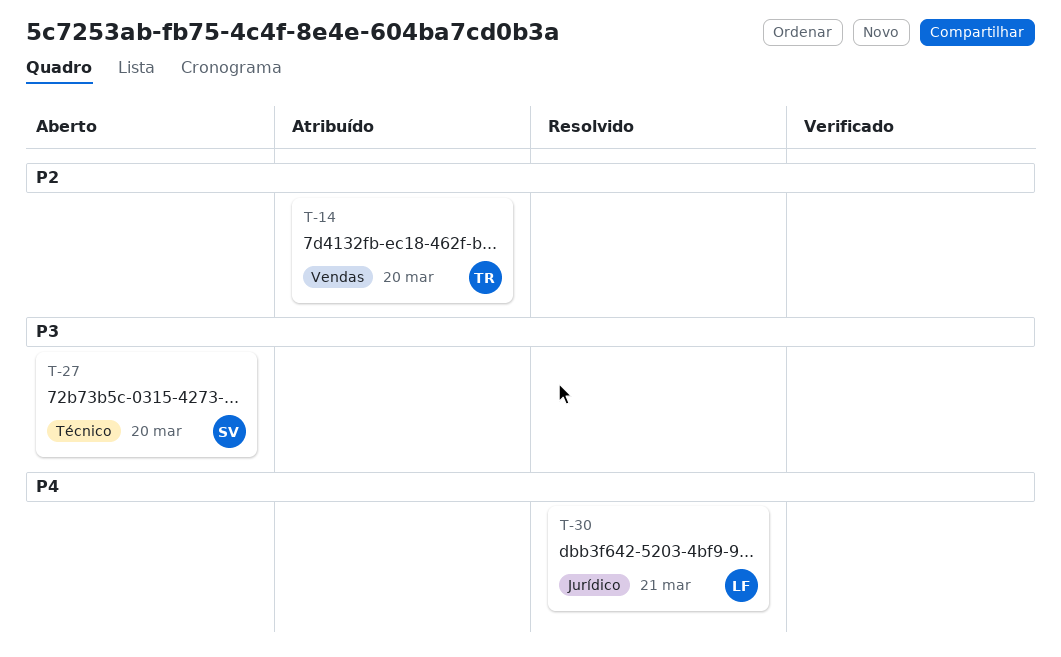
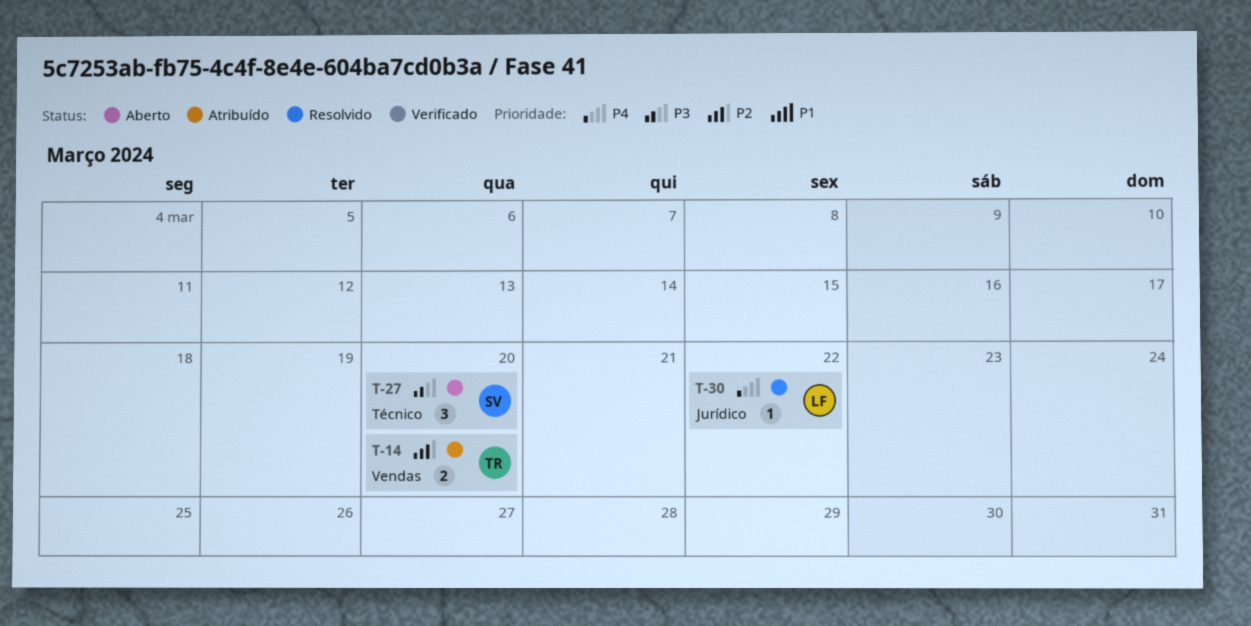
T-30, due: Mar 21 -> Mar 22

